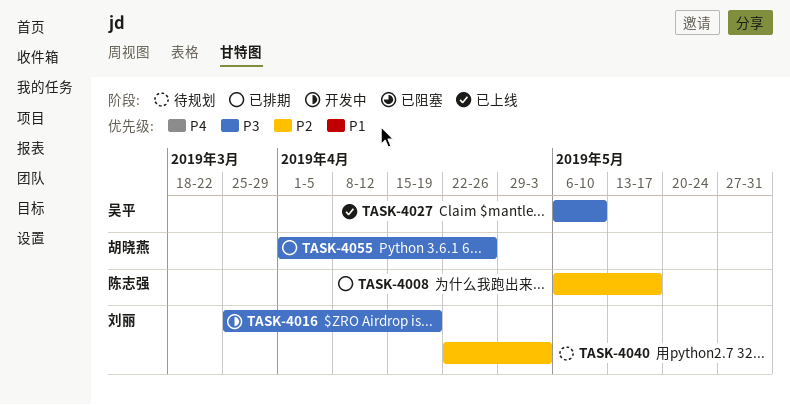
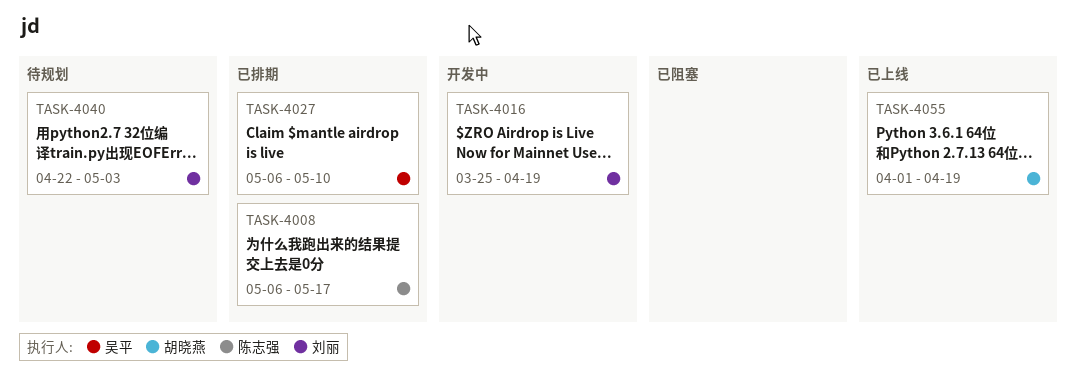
TASK-4027, status: 已上线 -> 已排期
TASK-4055, status: 已排期 -> 已上线
TASK-4055, due: Apr 26 -> Apr 19

